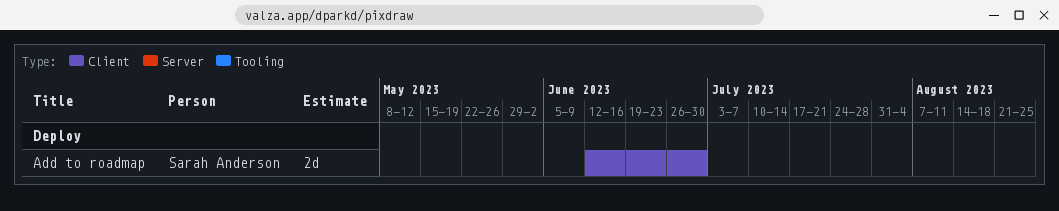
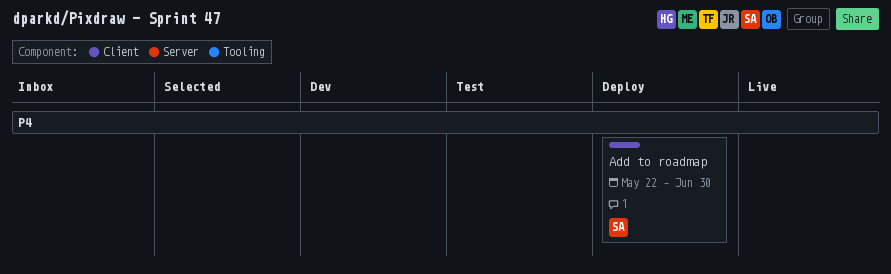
Add to roadmap, start: Jun 12 -> May 22

